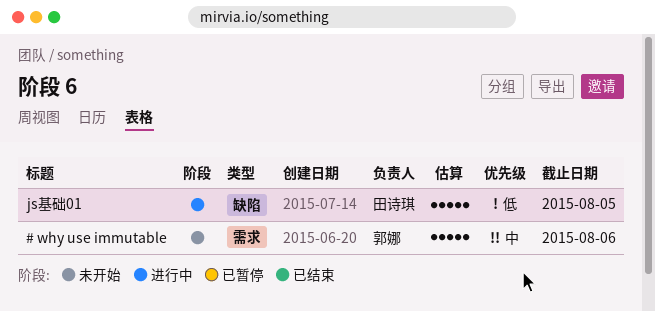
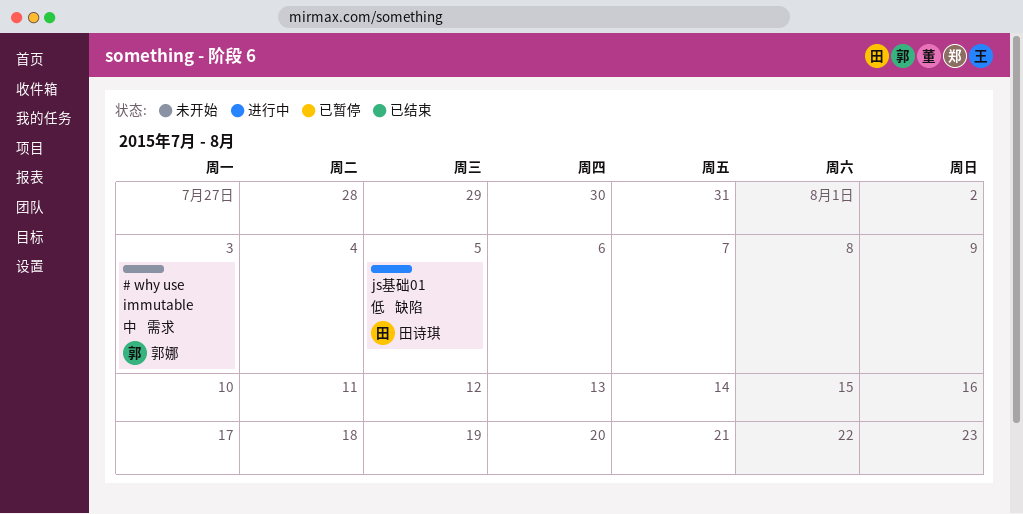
# why use immutable, due: Aug 6 -> Aug 3

